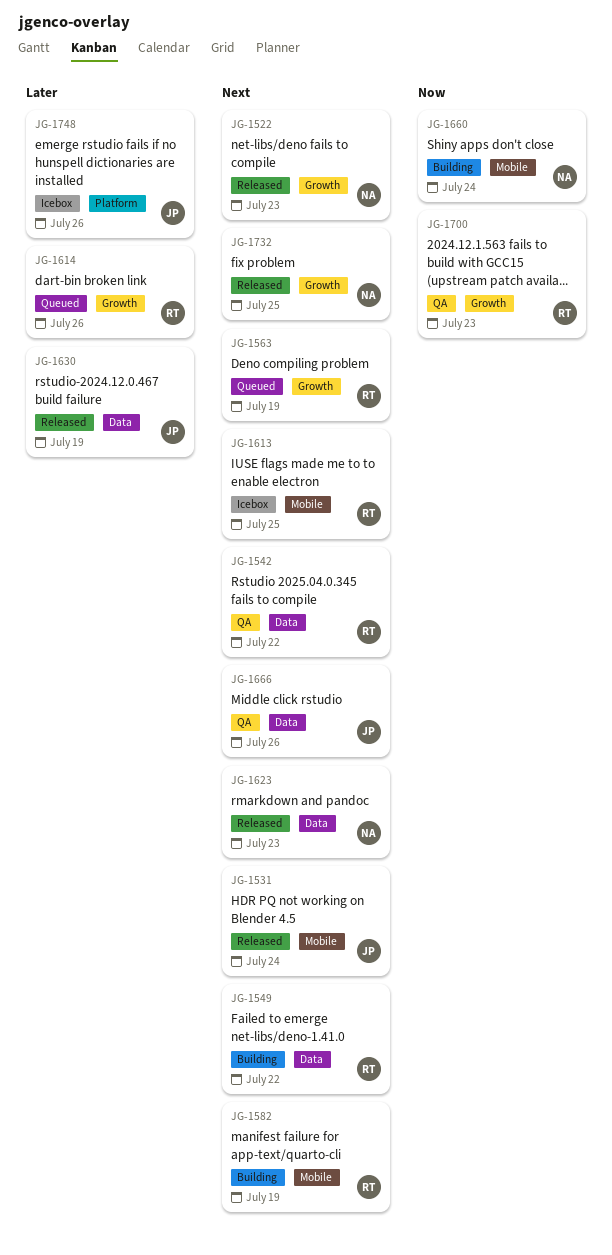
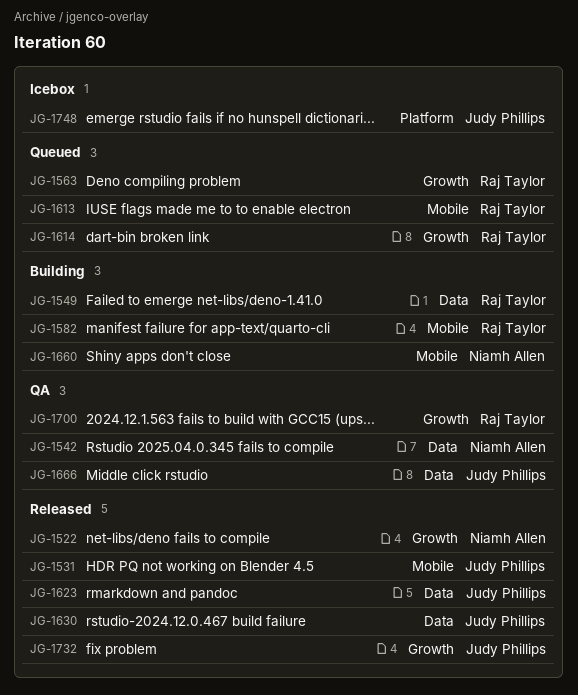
JG-1542, owner: Raj Taylor -> Niamh Allen
JG-1613, status: Icebox -> Queued
JG-1623, owner: Niamh Allen -> Judy Phillips
JG-1732, owner: Niamh Allen -> Judy Phillips

